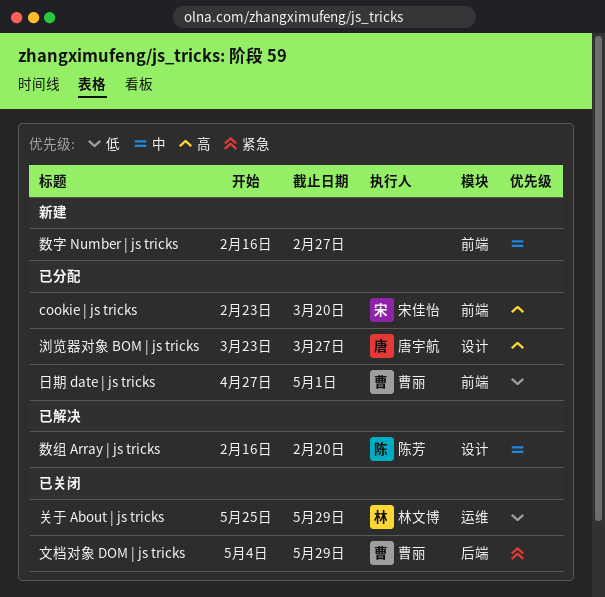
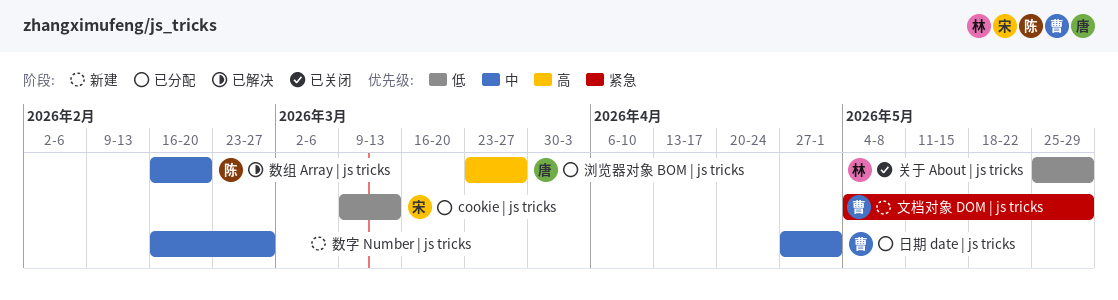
cookie | js tricks, priority: 高 -> 低
cookie | js tricks, start: Feb 23 -> Mar 9
cookie | js tricks, due: Mar 20 -> Mar 13
文档对象 DOM | js tricks, status: 已关闭 -> 新建
日期 date | js tricks, priority: 低 -> 中

